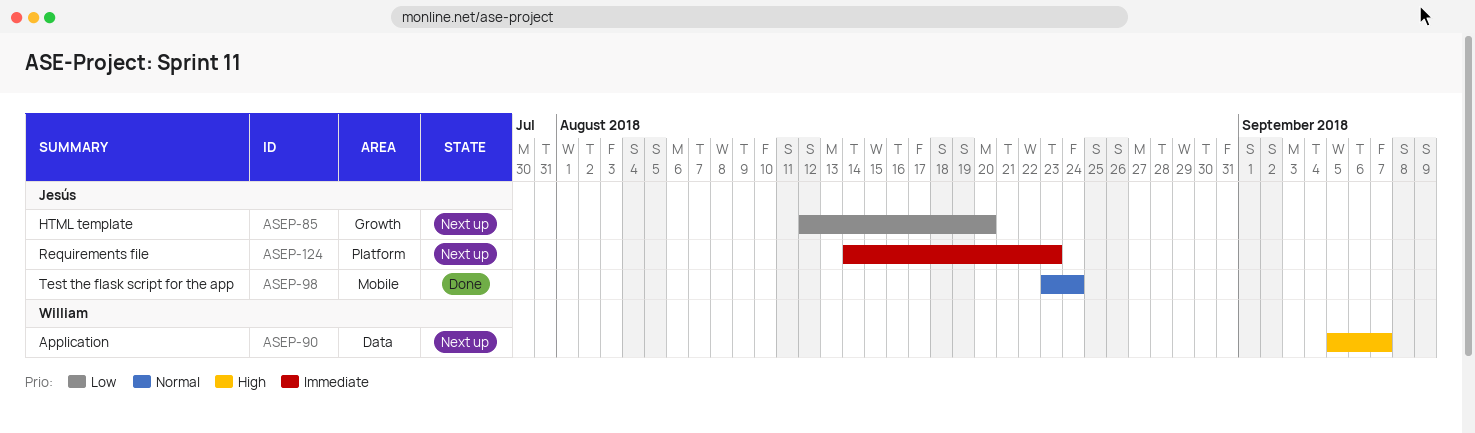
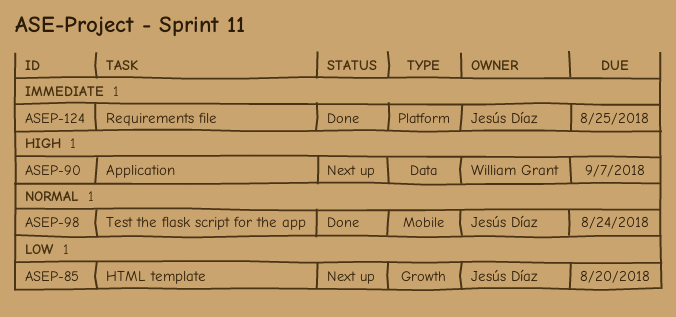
ASEP-124, status: Next up -> Done
ASEP-124, due: Aug 23 -> Aug 25

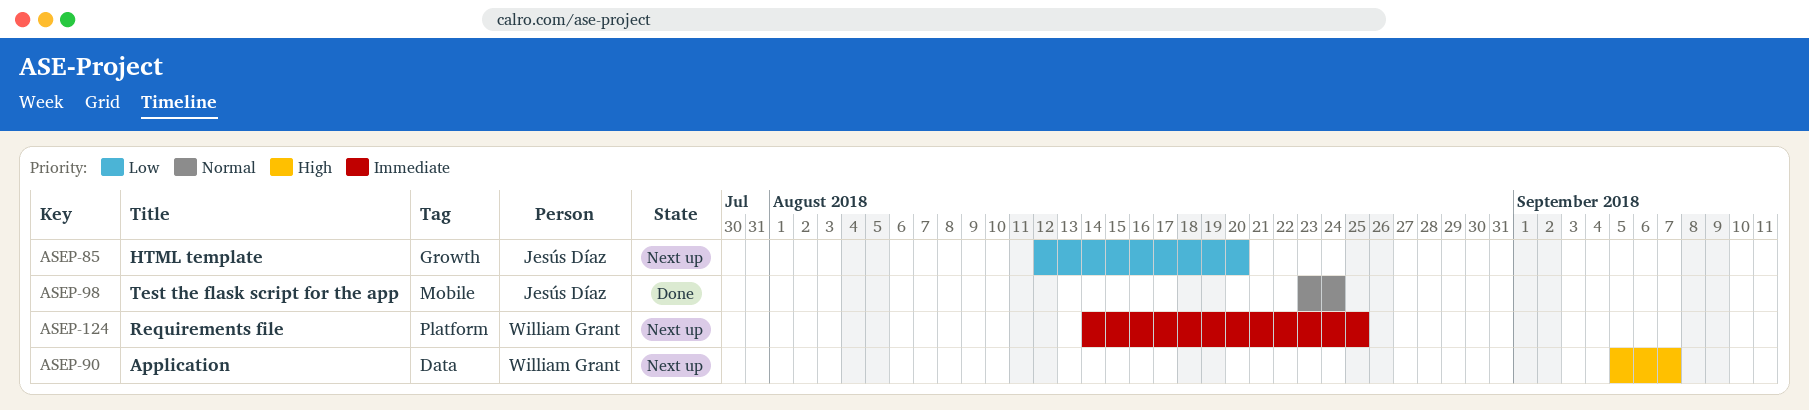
ASEP-124, status: Done -> Next up
ASEP-124, owner: Jesús Díaz -> William Grant

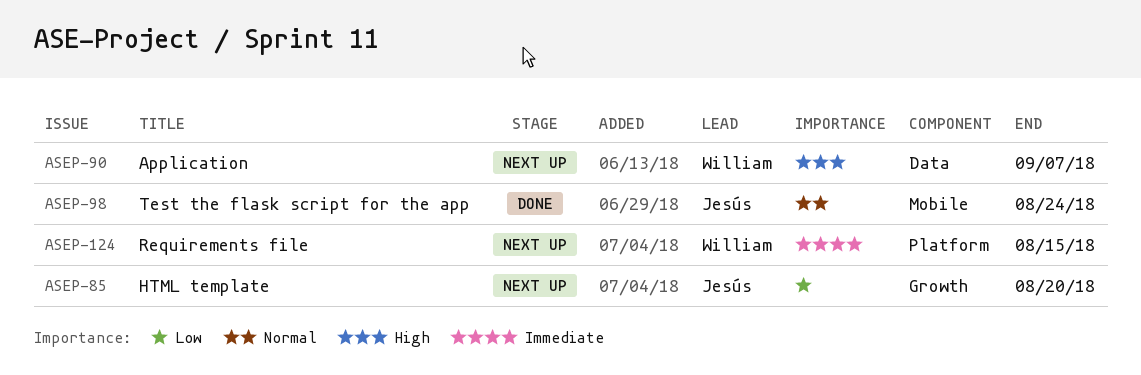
ASEP-124, due: Aug 25 -> Aug 15

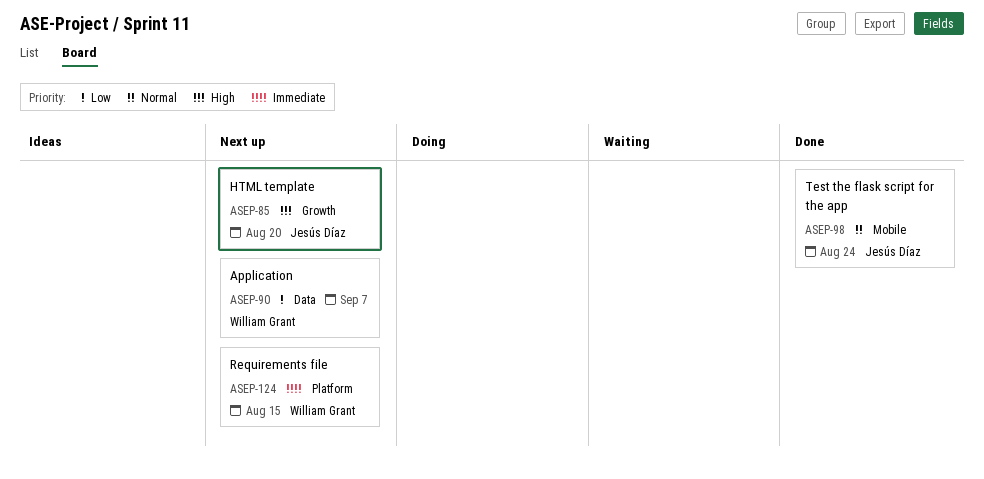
ASEP-85, priority: Low -> High
ASEP-90, priority: High -> Low

